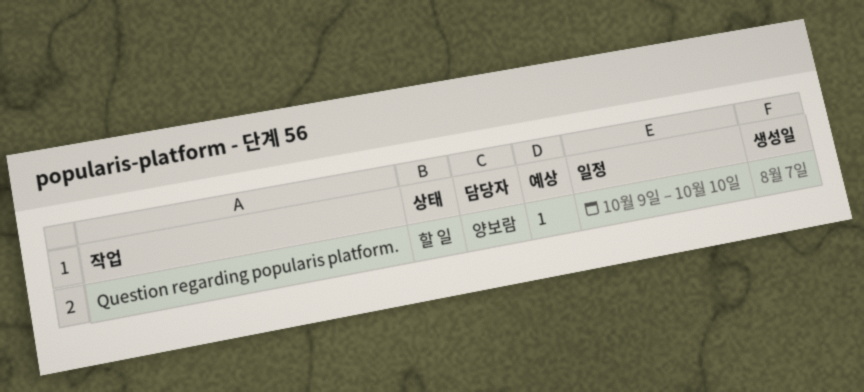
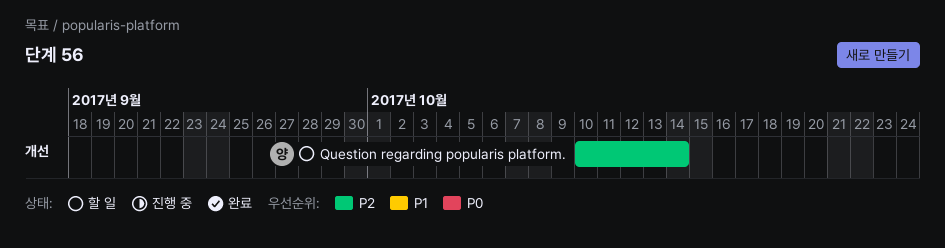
Question regarding popularis platform., start: Oct 9 -> Oct 10
Question regarding popularis platform., due: Oct 10 -> Oct 14

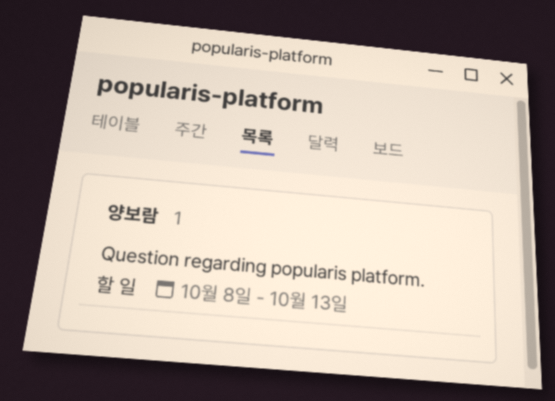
Question regarding popularis platform., start: Oct 10 -> Oct 8
Question regarding popularis platform., due: Oct 14 -> Oct 13

